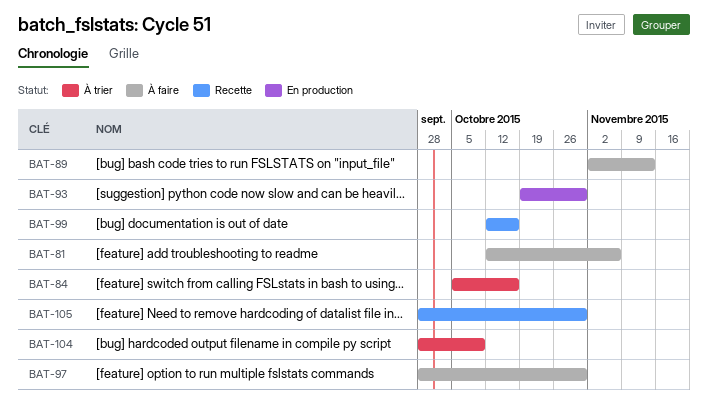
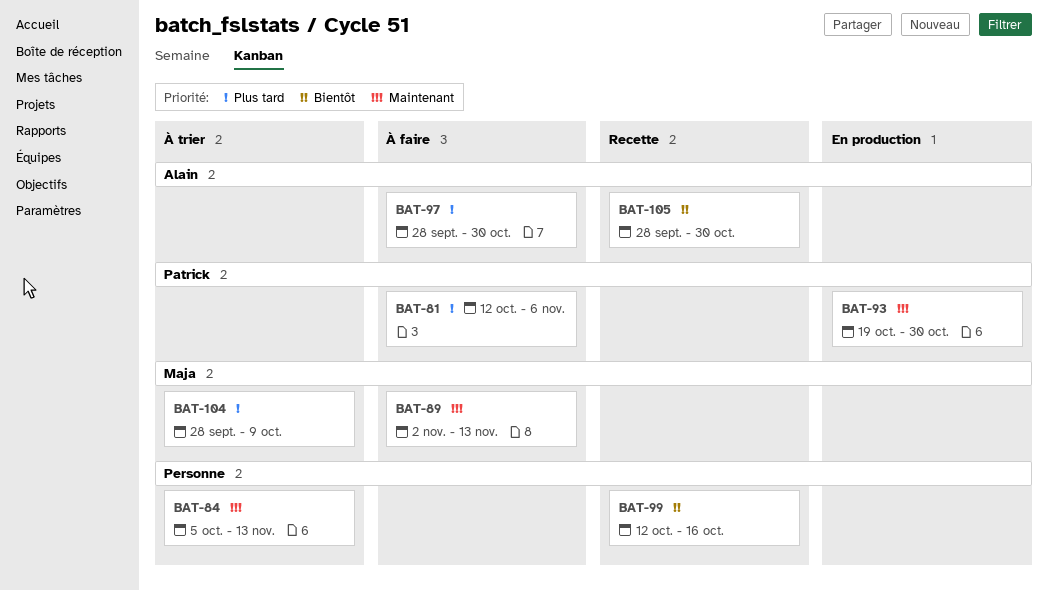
BAT-84, due: Oct 16 -> Nov 13

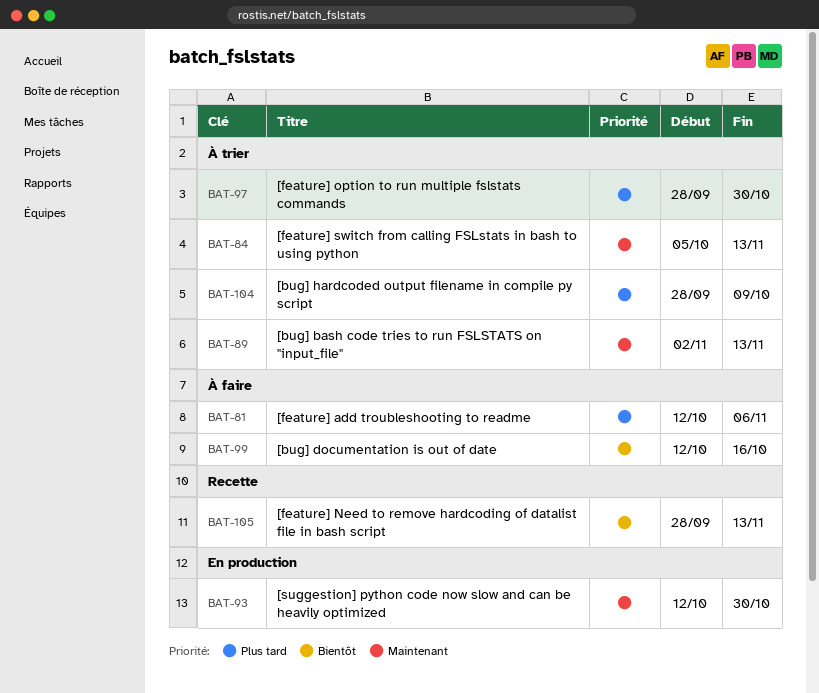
BAT-89, status: À faire -> À trier
BAT-93, start: Oct 19 -> Oct 12
BAT-97, status: À faire -> À trier
BAT-99, status: Recette -> À faire
BAT-105, due: Oct 30 -> Nov 13

